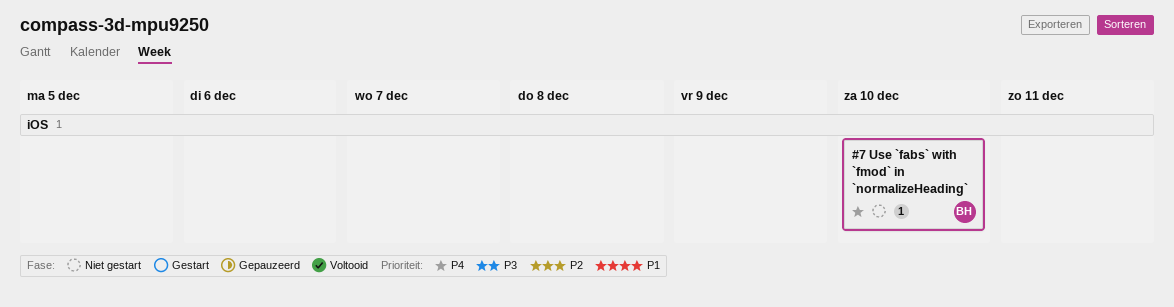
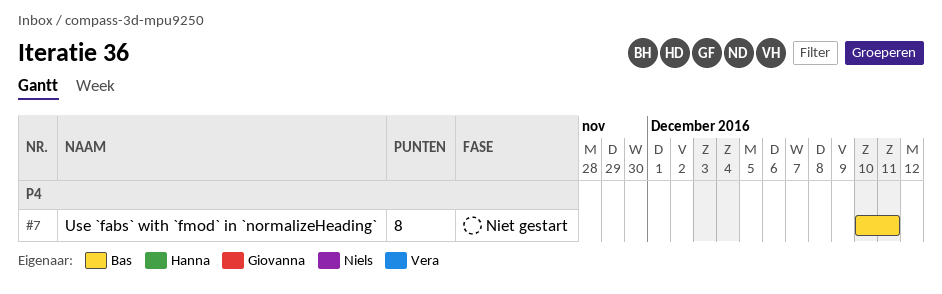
#7, estimate: 1 -> 8
#7, due: Dec 10 -> Dec 11

